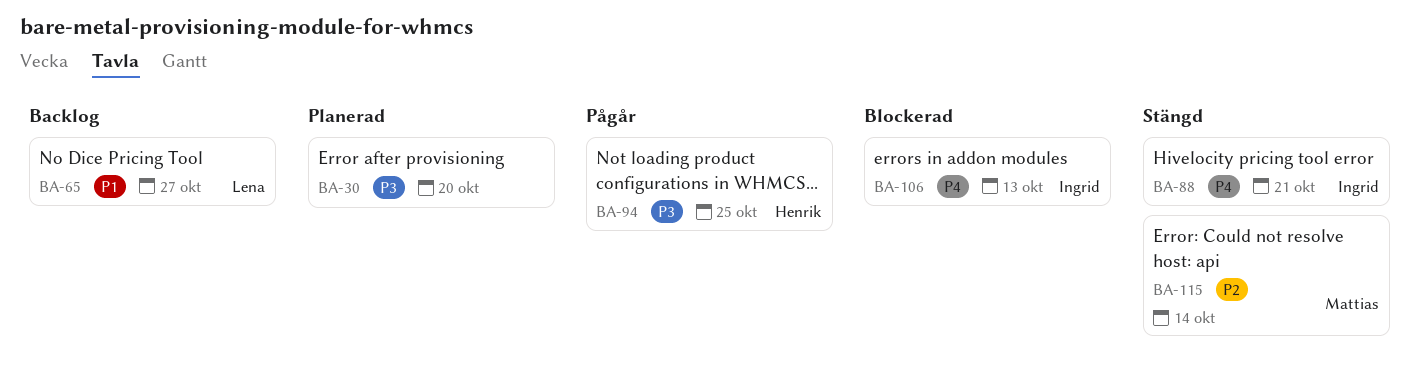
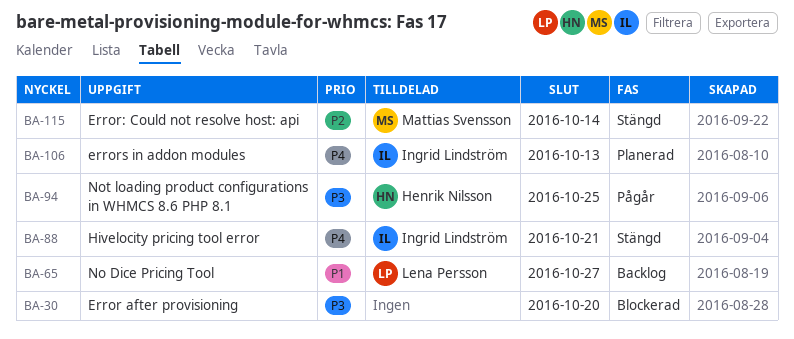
BA-30, status: Planerad -> Blockerad
BA-106, status: Blockerad -> Planerad

